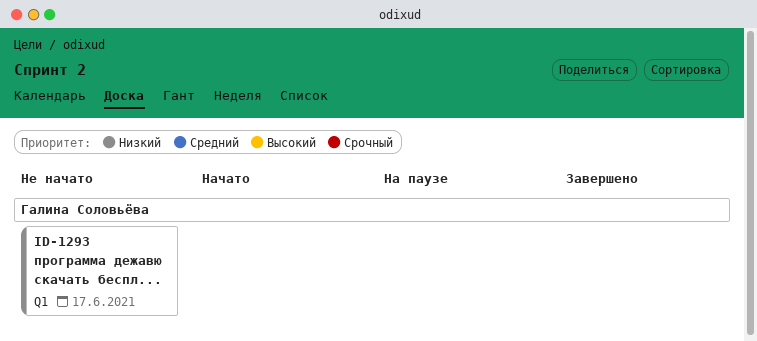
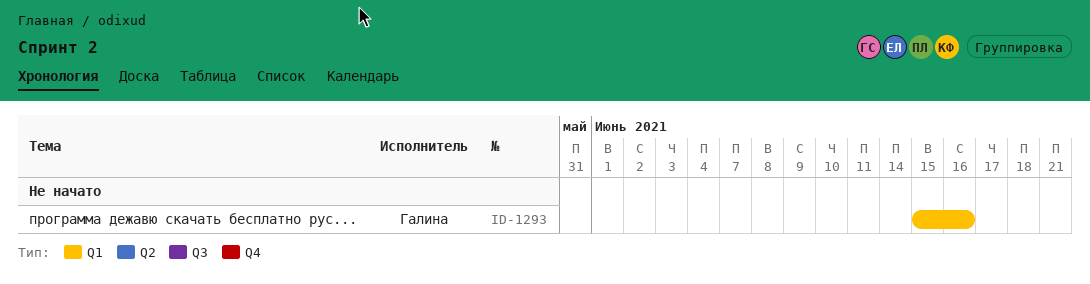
ID-1293, due: Jun 17 -> Jun 16

